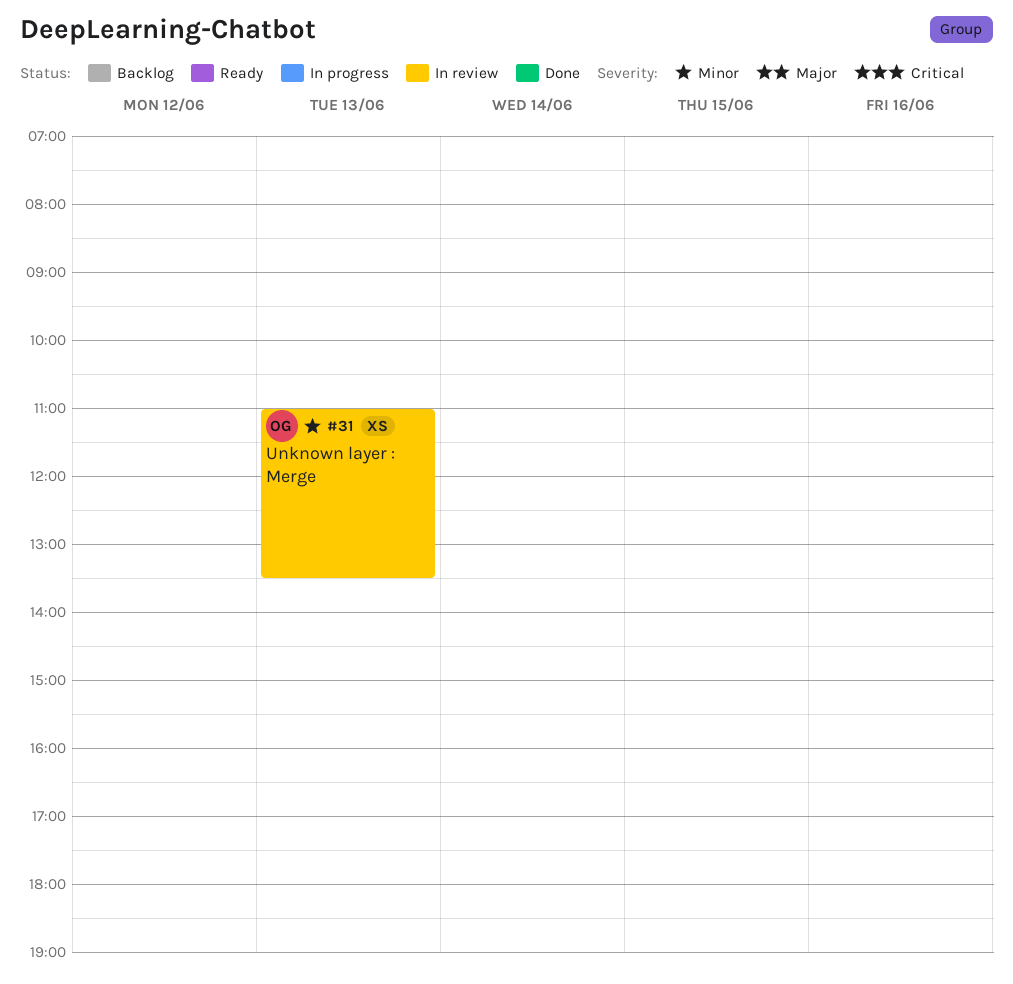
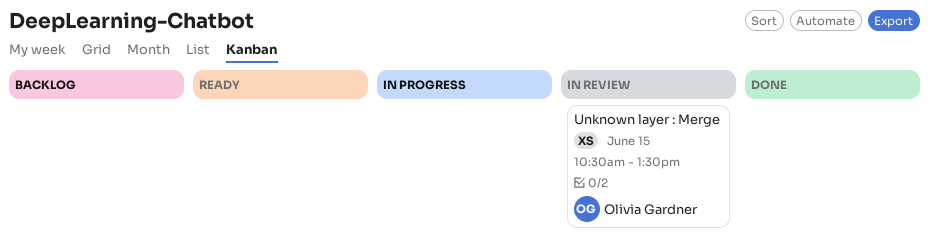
Unknown layer : Merge, day: Jun 13 -> Jun 15
Unknown layer : Merge, begins: 11:00 -> 10:30

